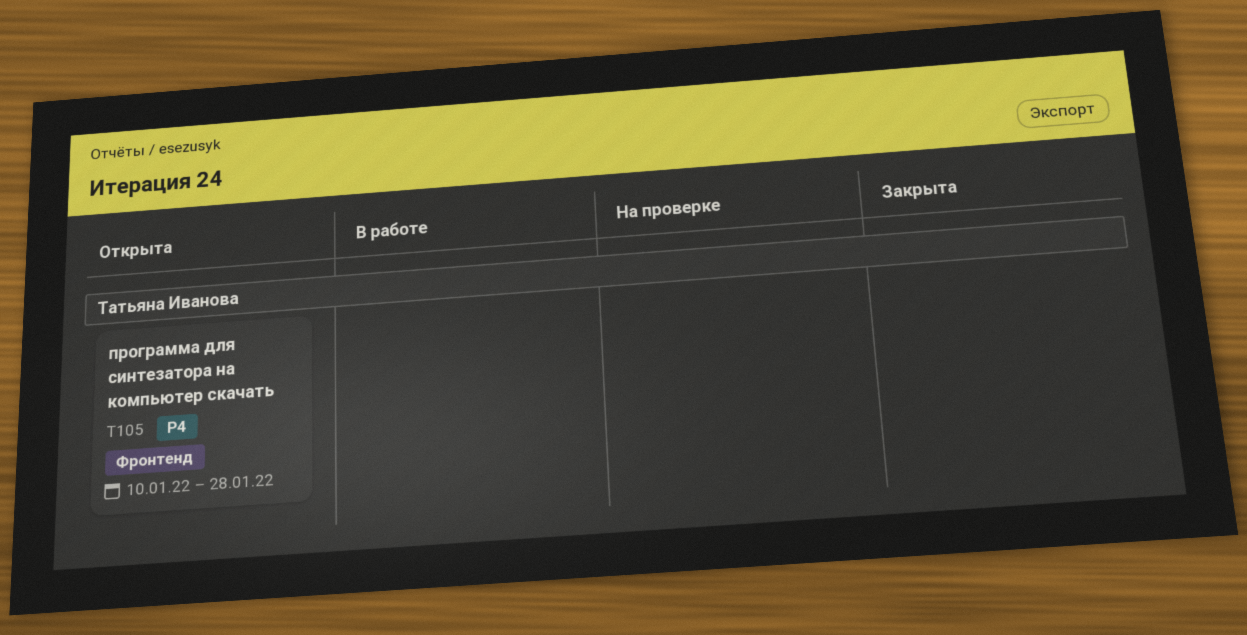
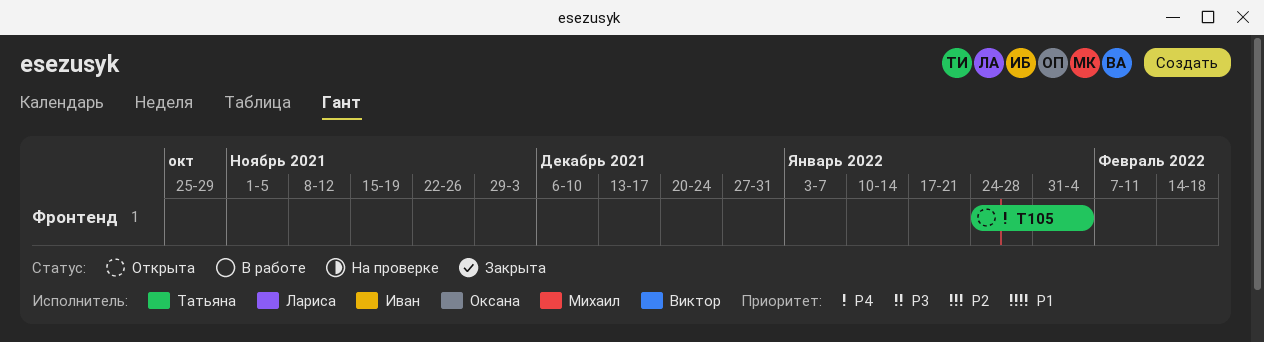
T105, start: Jan 10 -> Jan 24
T105, due: Jan 28 -> Feb 4

